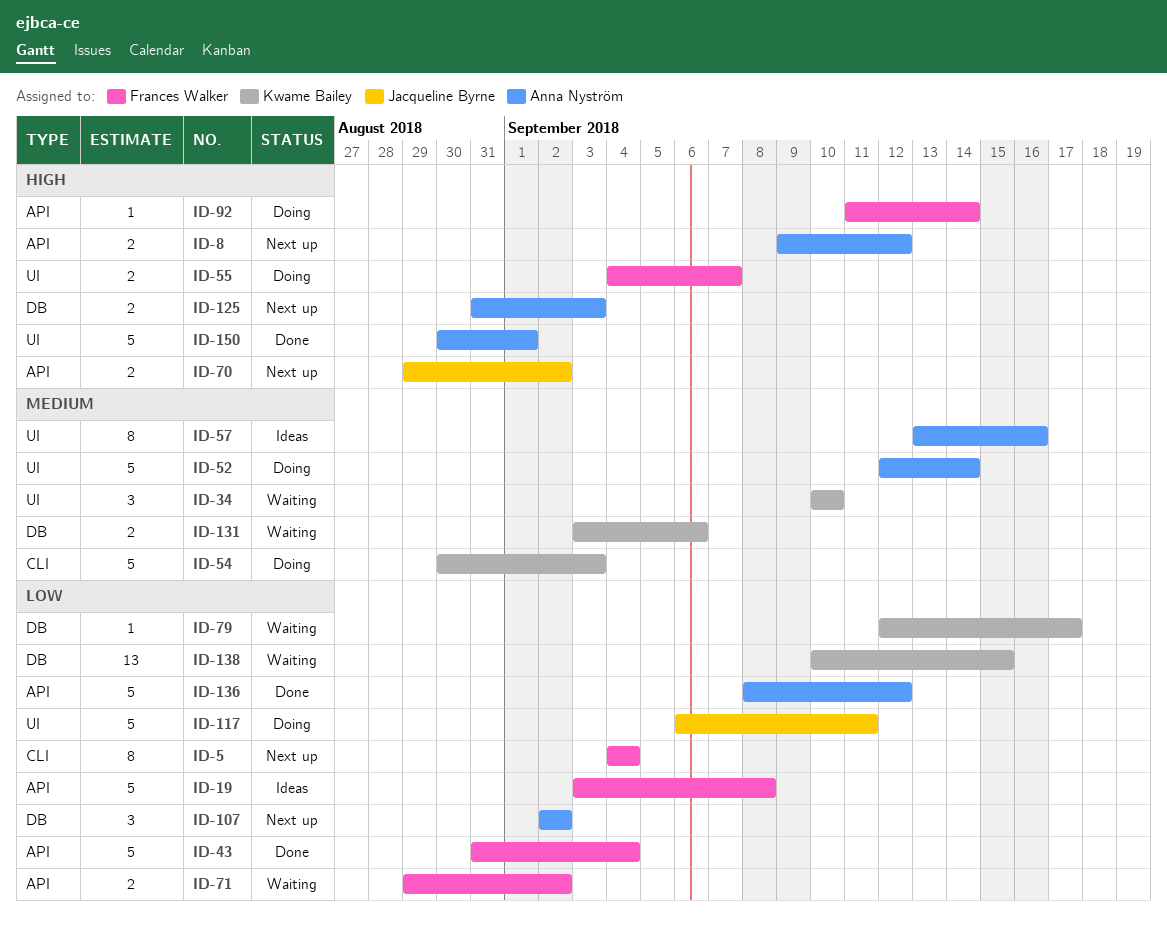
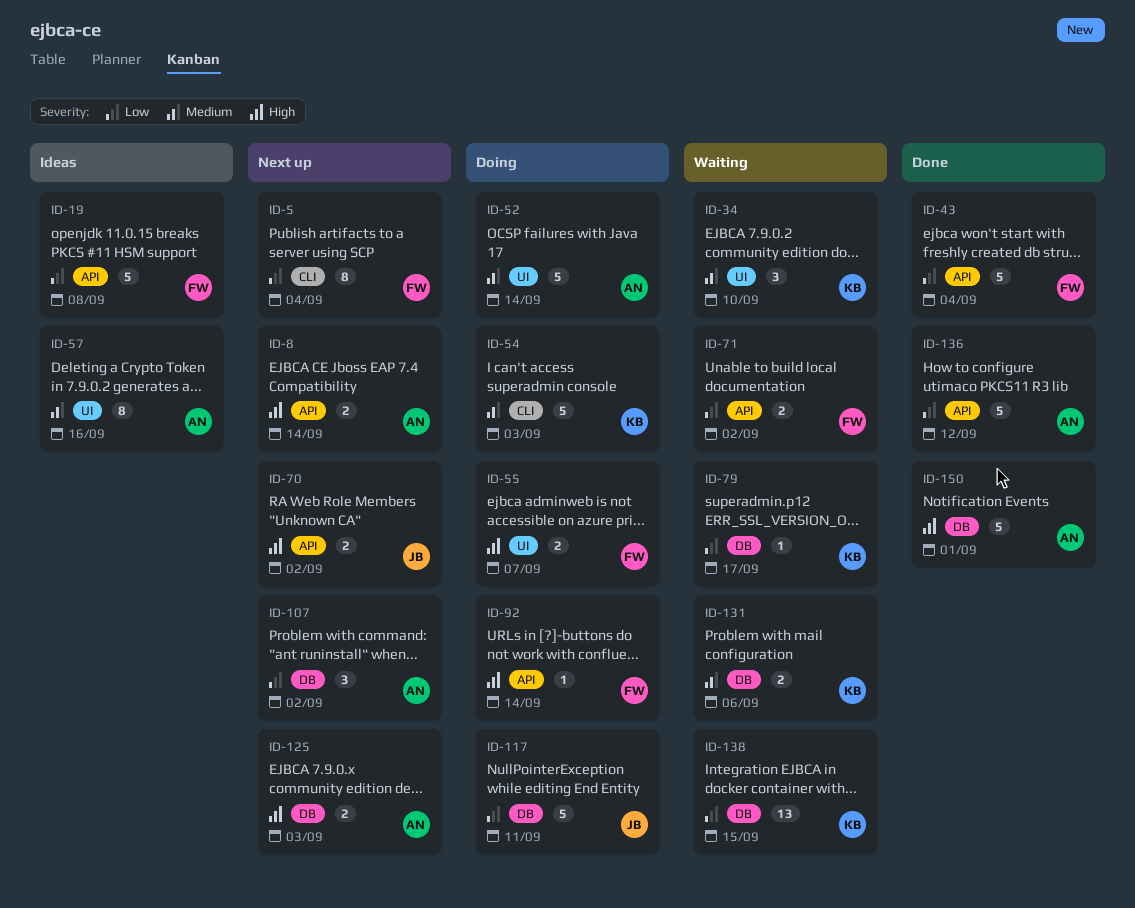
ID-8, due: Sep 12 -> Sep 14
ID-117, label: UI -> DB
ID-150, label: UI -> DB

